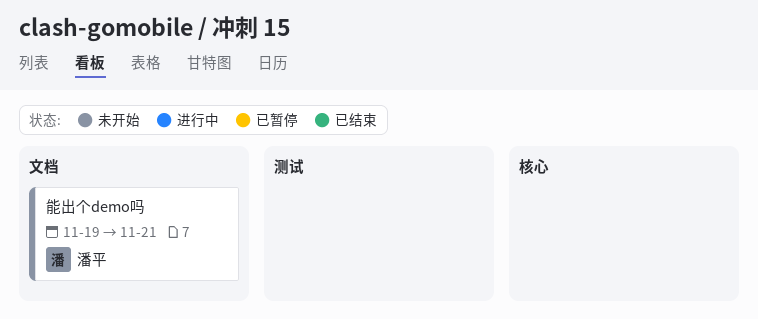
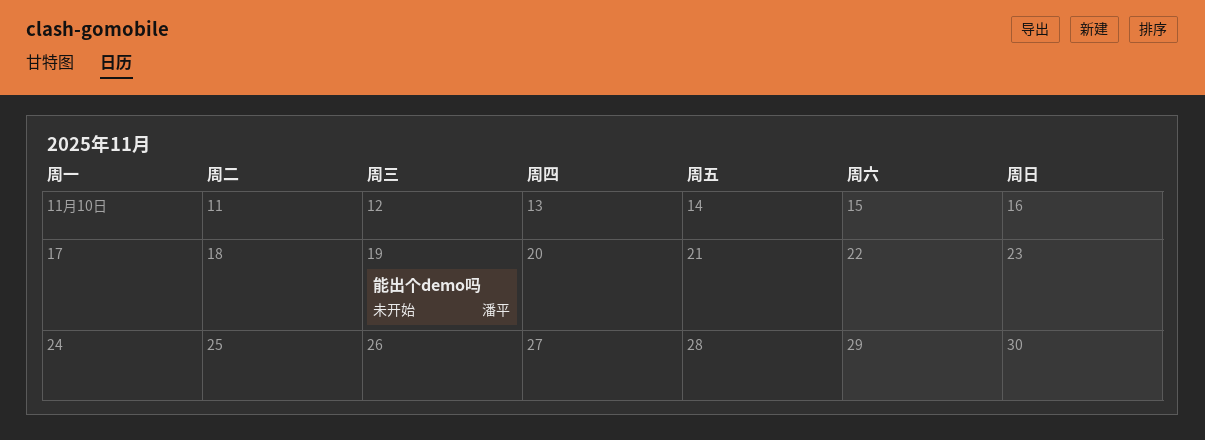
能出个demo吗, due: Nov 21 -> Nov 19

